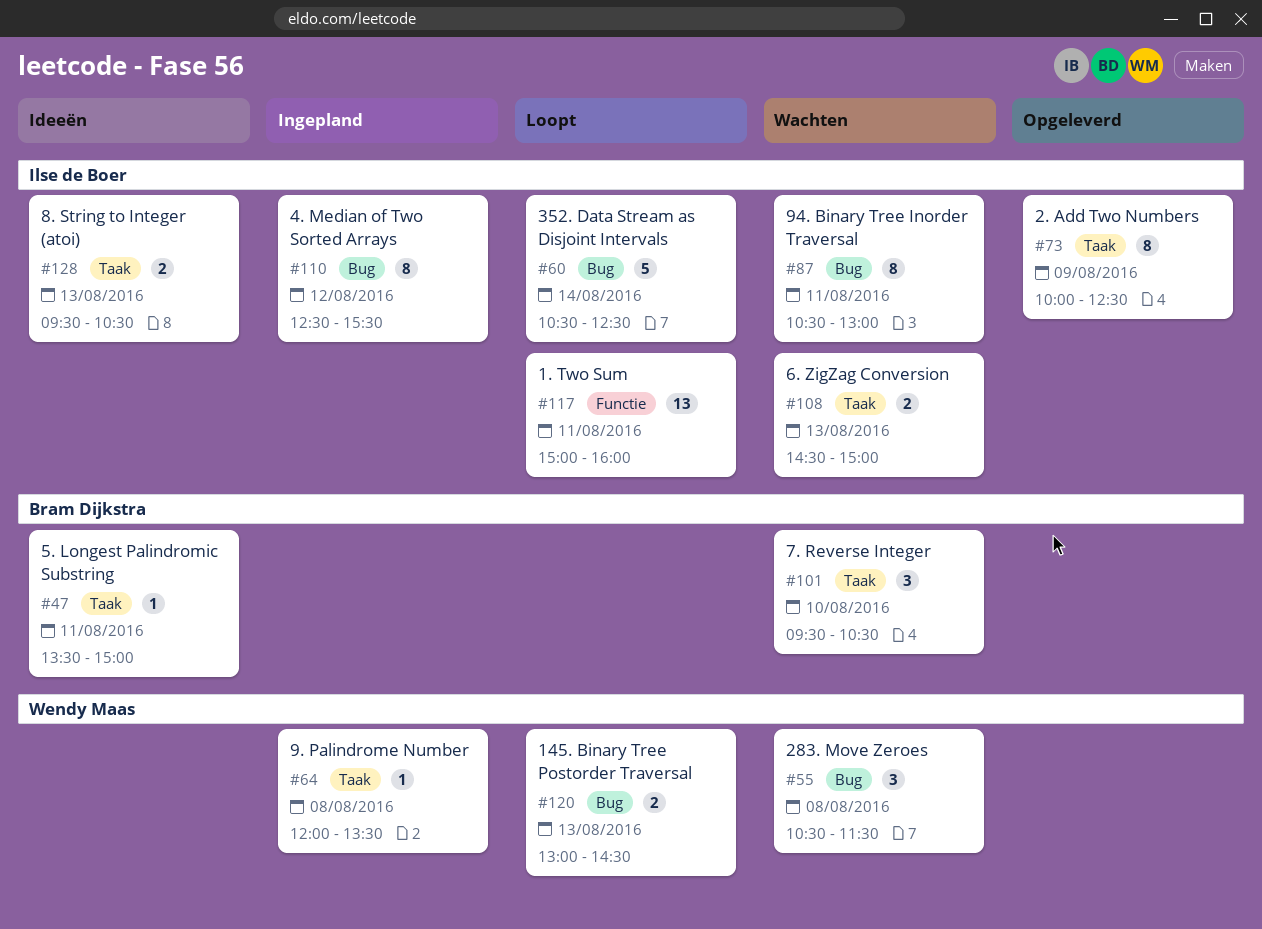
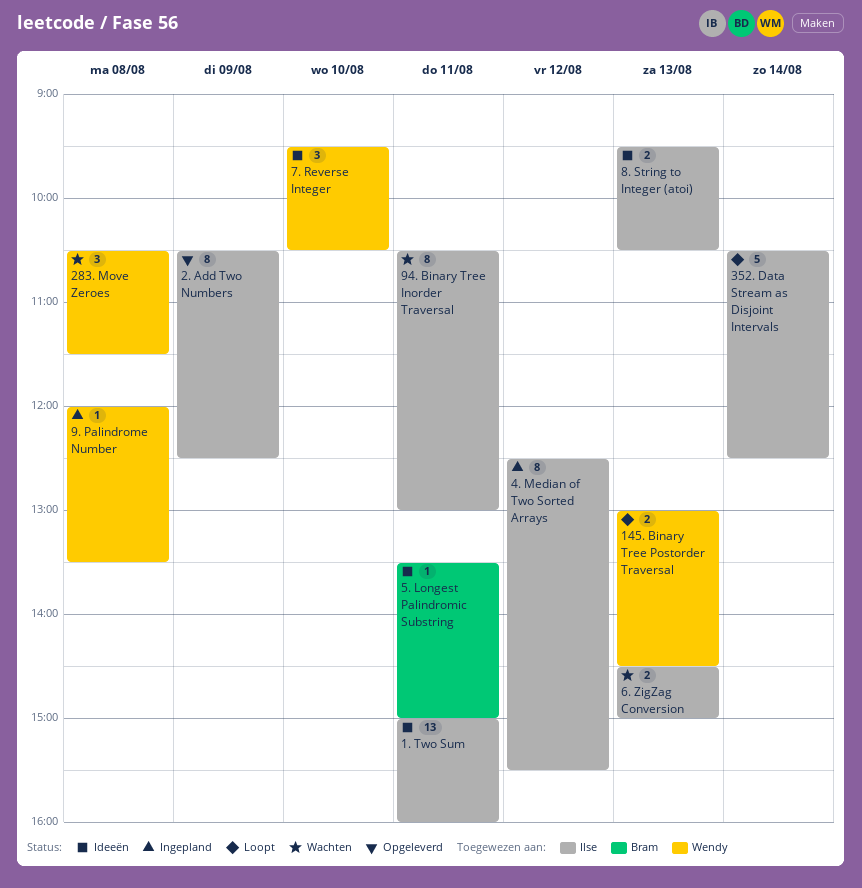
1. Two Sum, status: Loopt -> Ideeën
2. Add Two Numbers, begins: 10:00 -> 10:30
7. Reverse Integer, status: Wachten -> Ideeën
7. Reverse Integer, owner: Bram Dijkstra -> Wendy Maas

